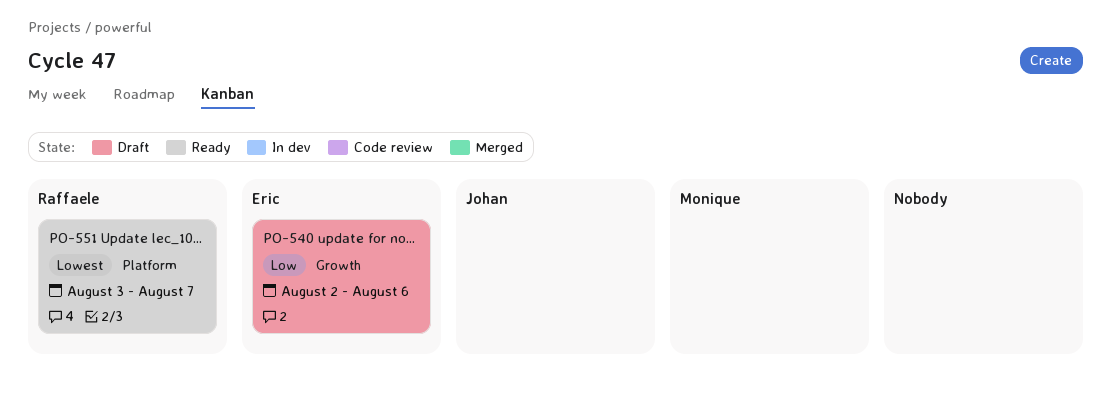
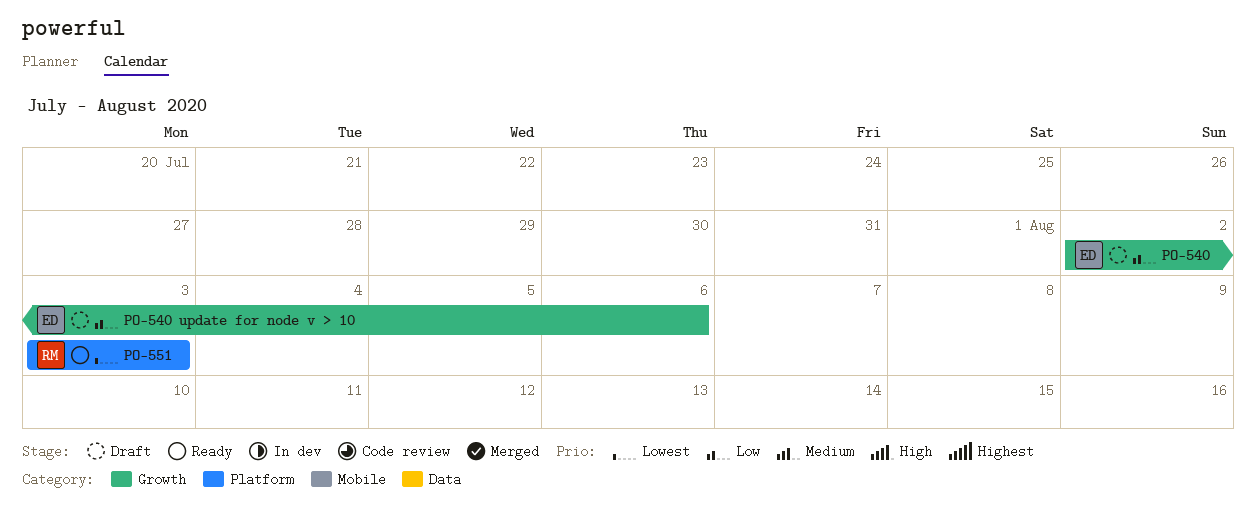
PO-551, due: Aug 7 -> Aug 3

